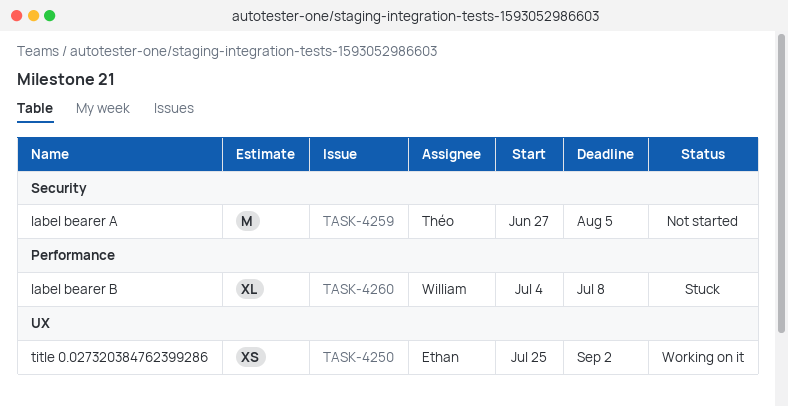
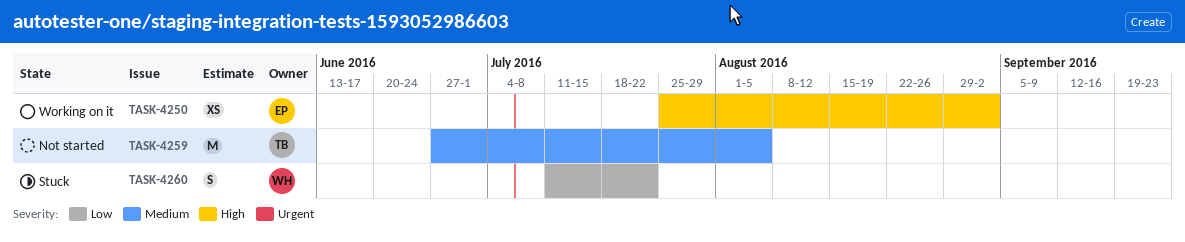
TASK-4260, estimate: XL -> S
TASK-4260, start: Jul 4 -> Jul 11
TASK-4260, due: Jul 8 -> Jul 22

